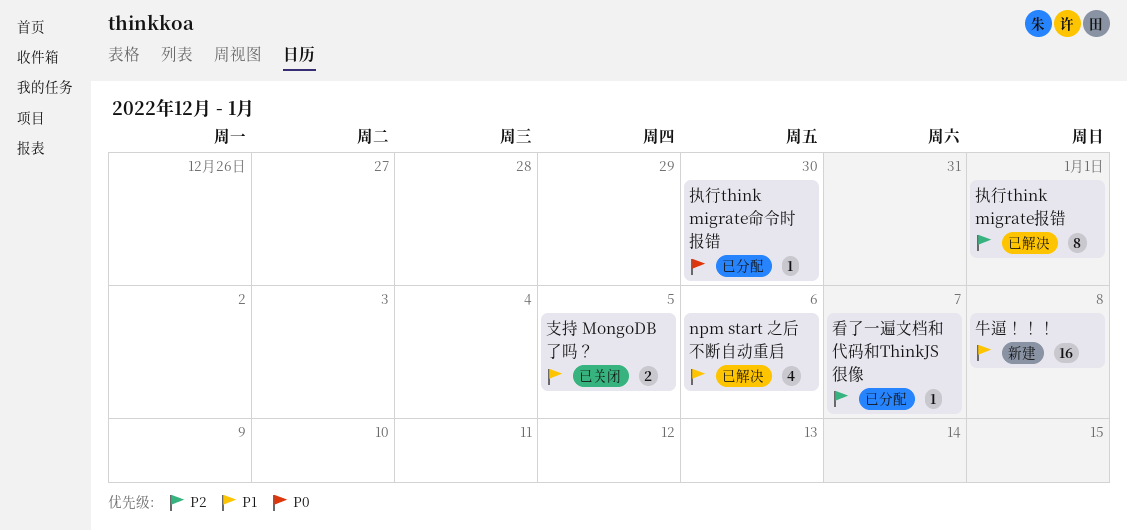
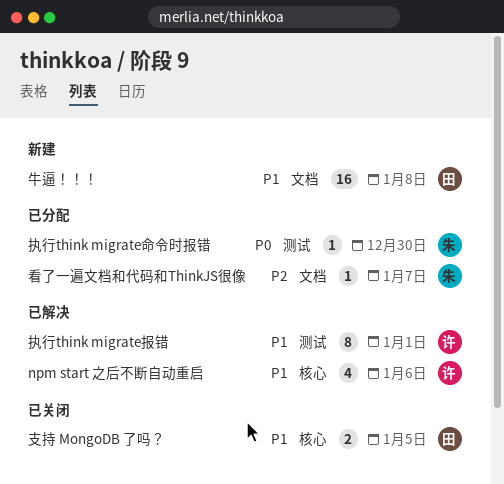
执行think migrate报错, priority: P2 -> P1

